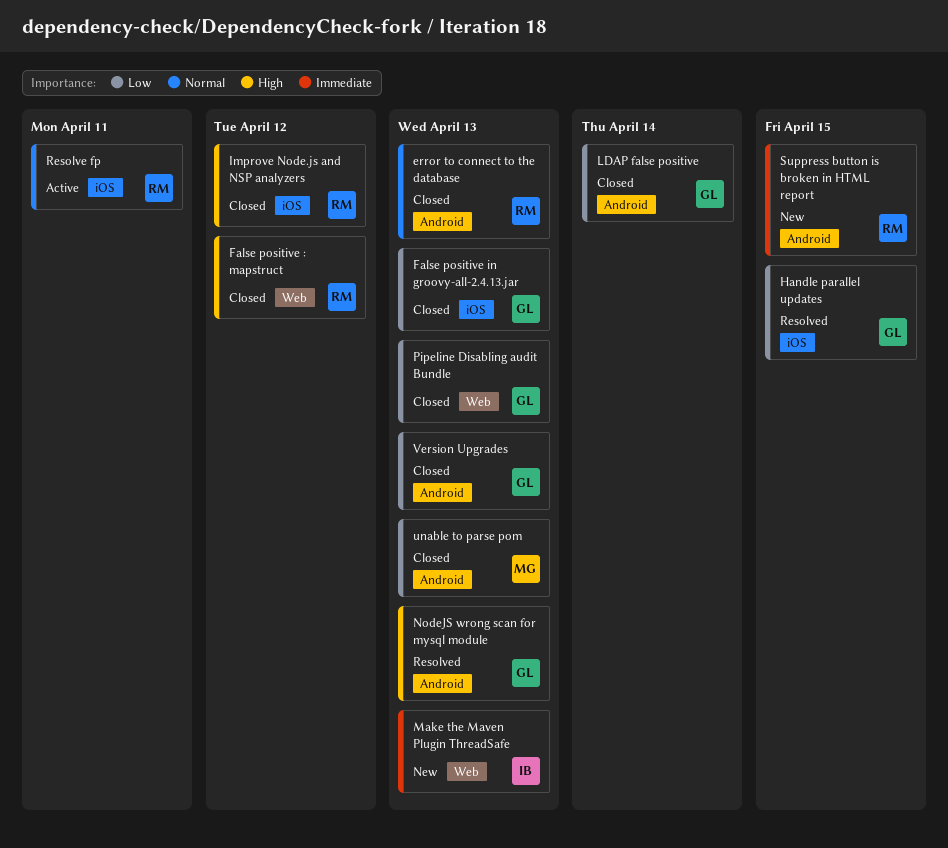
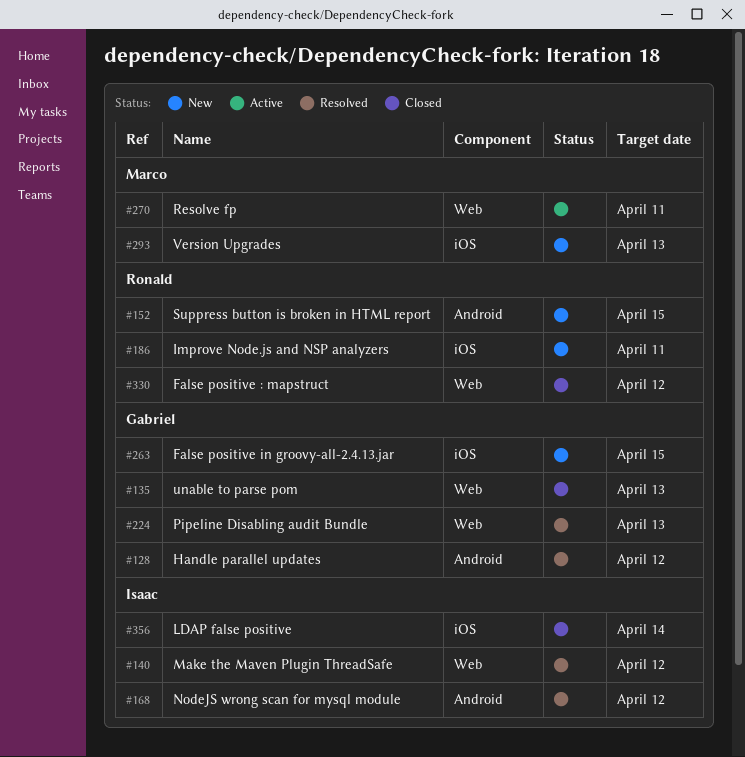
error to connect to the database: present -> none
False positive in groovy-all-2.4.13.jar, status: Closed -> New
False positive in groovy-all-2.4.13.jar, due: Apr 13 -> Apr 15
Handle parallel updates, label: iOS -> Android
Handle parallel updates, due: Apr 15 -> Apr 12
Improve Node.js and NSP analyzers, status: Closed -> New
Improve Node.js and NSP analyzers, due: Apr 12 -> Apr 11
LDAP false positive, owner: Gabriel -> Isaac
LDAP false positive, label: Android -> iOS
Make the Maven Plugin ThreadSafe, status: New -> Resolved
Make the Maven Plugin ThreadSafe, due: Apr 13 -> Apr 12
NodeJS wrong scan for mysql module, owner: Gabriel -> Isaac
NodeJS wrong scan for mysql module, due: Apr 13 -> Apr 12
Pipeline Disabling audit Bundle, status: Closed -> Resolved
Resolve fp, owner: Ronald -> Marco
Resolve fp, label: iOS -> Web
unable to parse pom, owner: Marco -> Gabriel
unable to parse pom, label: Android -> Web
Version Upgrades, status: Closed -> New
Version Upgrades, owner: Gabriel -> Marco
Version Upgrades, label: Android -> iOS

